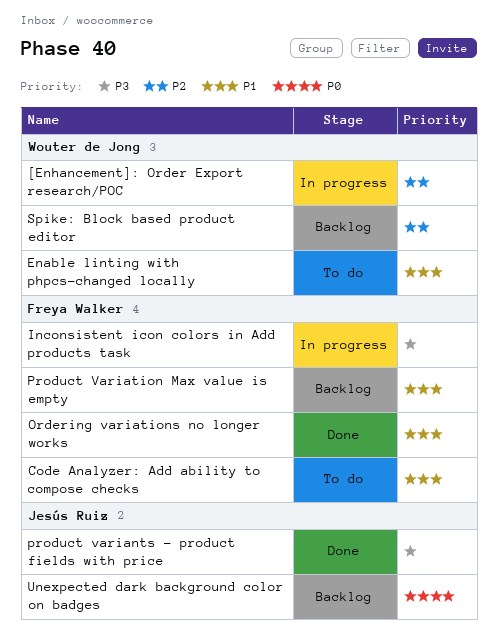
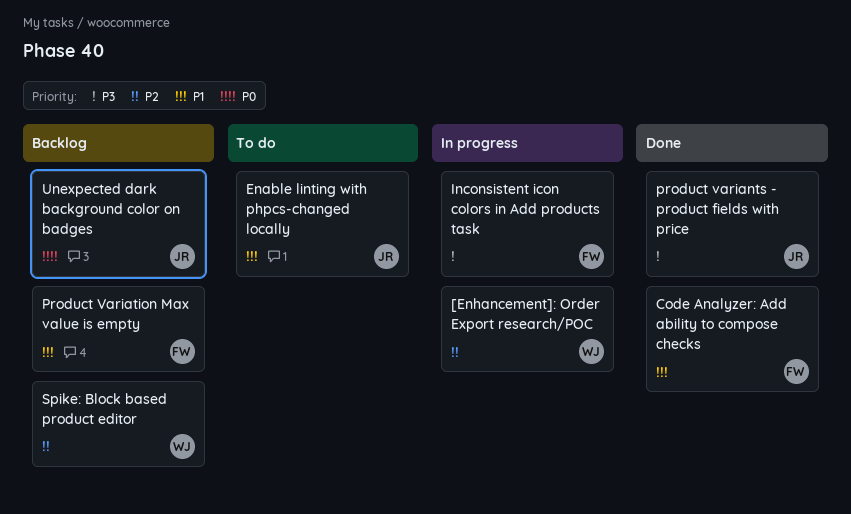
Code Analyzer: Add ability to compose checks, status: To do -> Done
Enable linting with phpcs-changed locally, owner: Wouter de Jong -> Jesús Ruiz
Ordering variations no longer works: present -> none

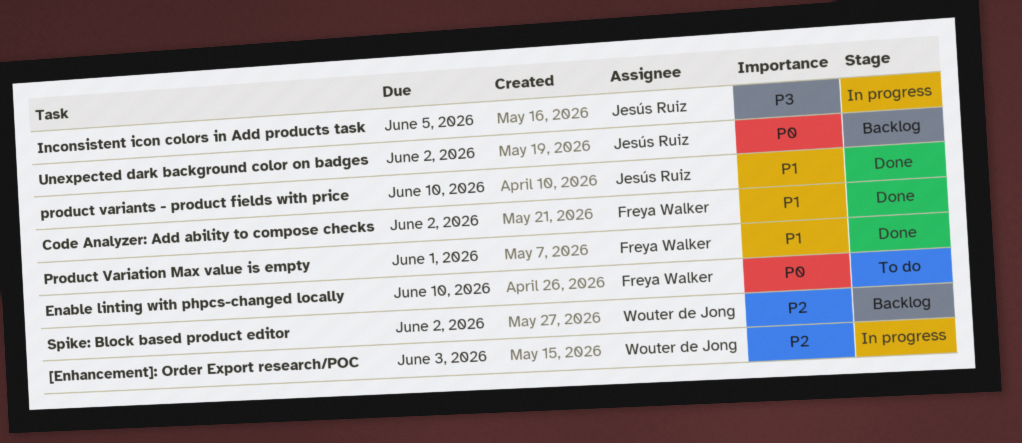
Enable linting with phpcs-changed locally, owner: Jesús Ruiz -> Freya Walker
Enable linting with phpcs-changed locally, priority: P1 -> P0
Inconsistent icon colors in Add products task, owner: Freya Walker -> Jesús Ruiz
product variants - product fields with price, priority: P3 -> P1
Product Variation Max value is empty, status: Backlog -> Done

